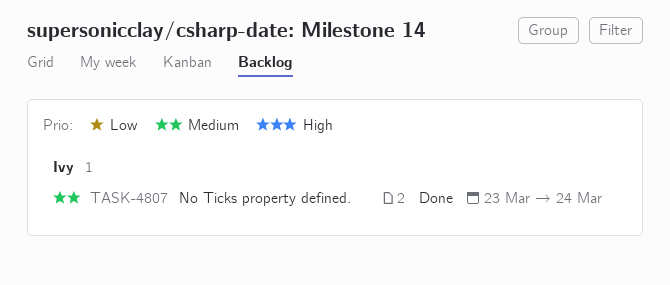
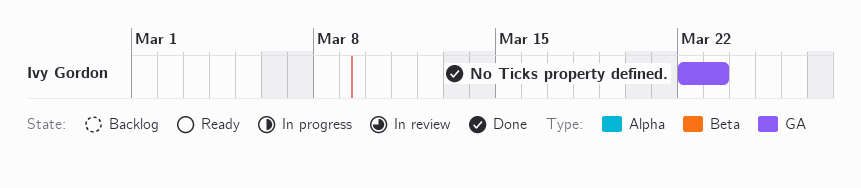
No Ticks property defined., start: Mar 23 -> Mar 22
No Ticks property defined., due: Mar 24 -> Mar 23

